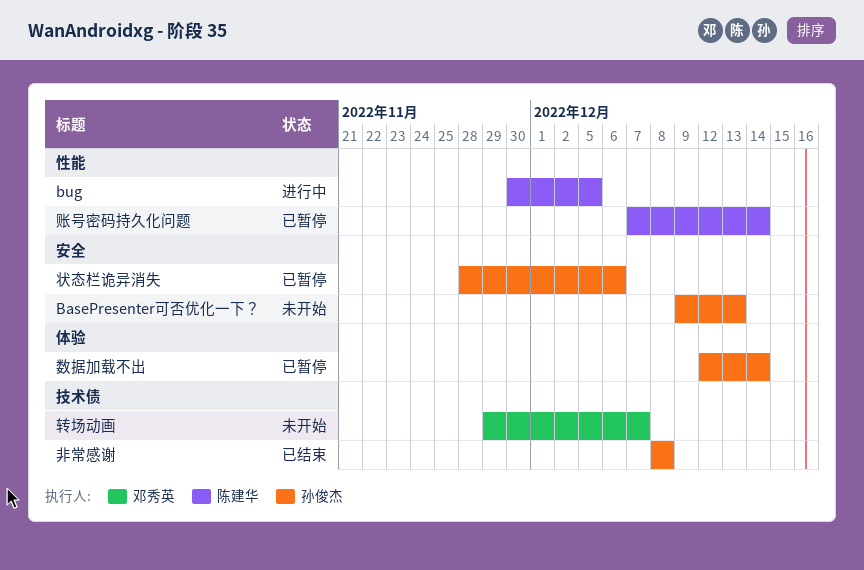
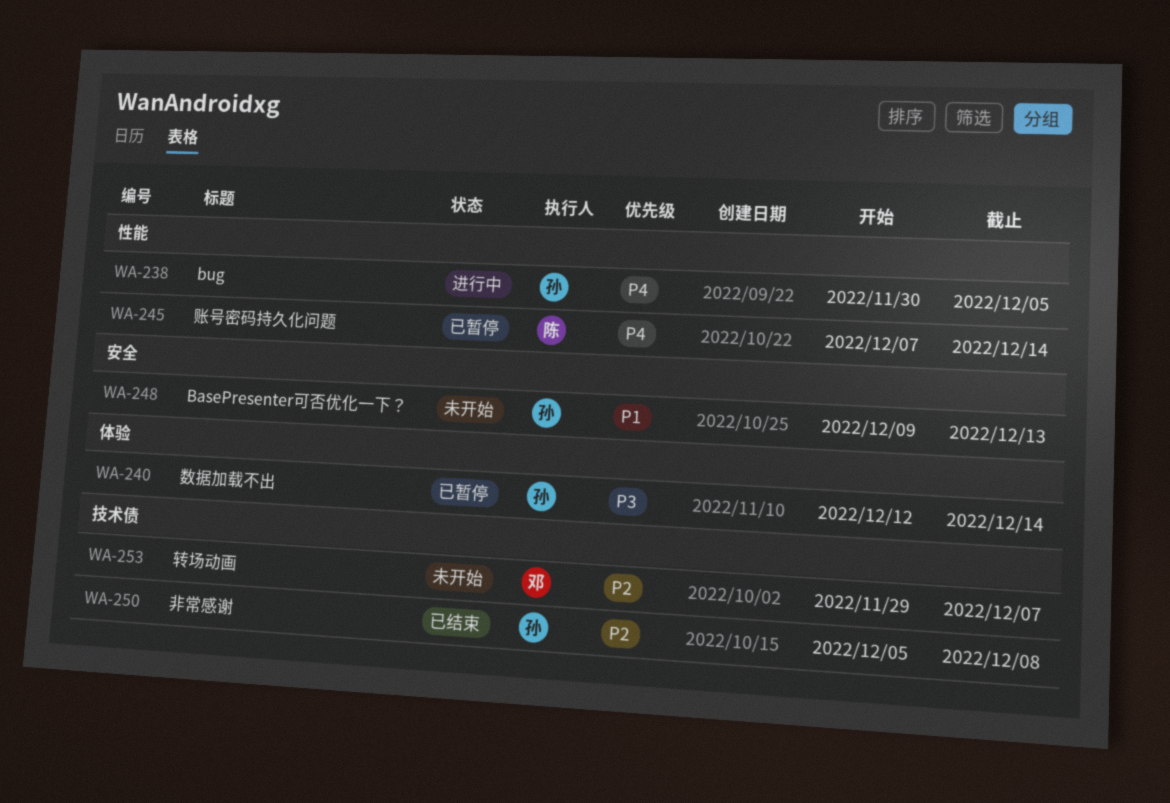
bug, owner: 陈建华 -> 孙俊杰
状态栏诡异消失: present -> none
非常感谢, start: Dec 8 -> Dec 5

